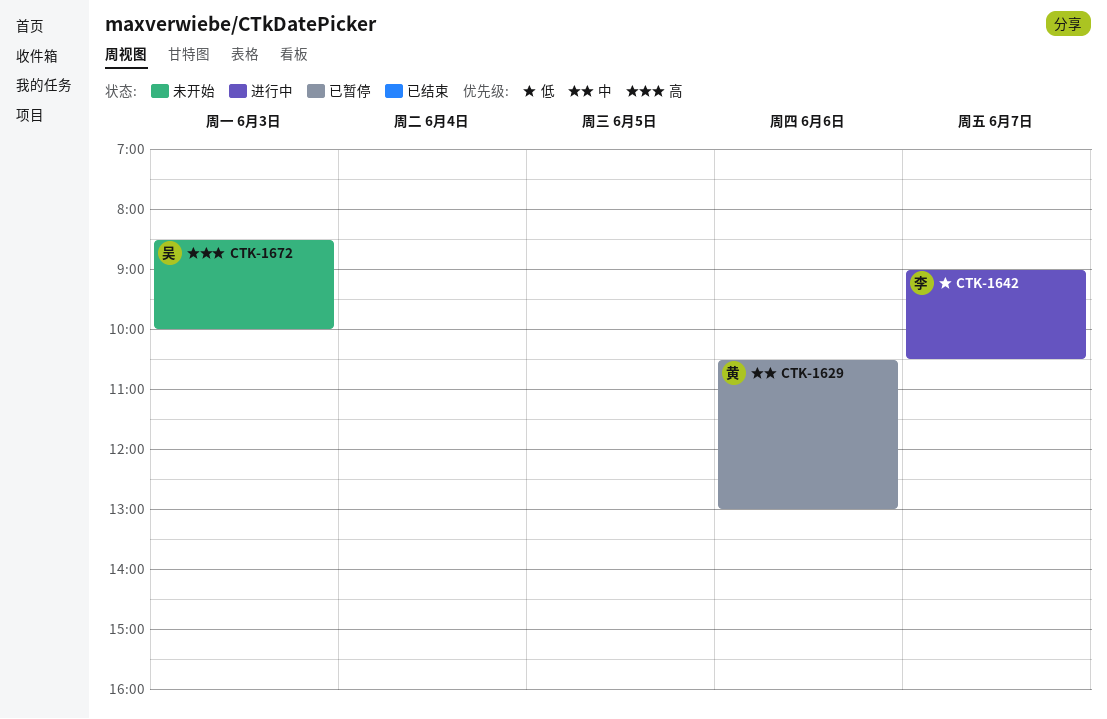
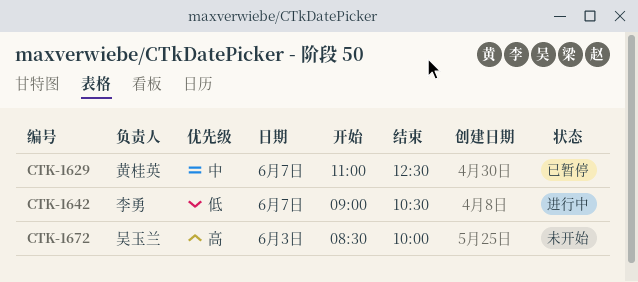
CTK-1629, day: Jun 6 -> Jun 7
CTK-1629, begins: 10:30 -> 11:00
CTK-1629, ends: 13:00 -> 12:30

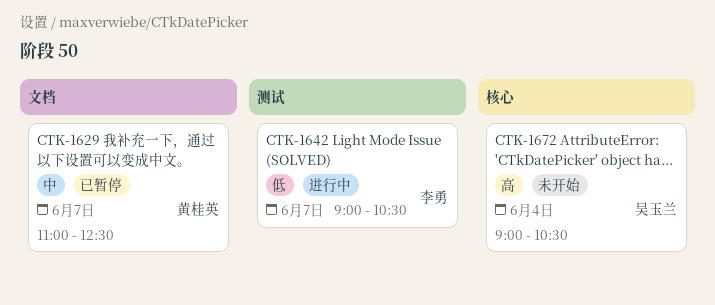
CTK-1672, day: Jun 3 -> Jun 4
CTK-1672, begins: 08:30 -> 09:00
CTK-1672, ends: 10:00 -> 10:30

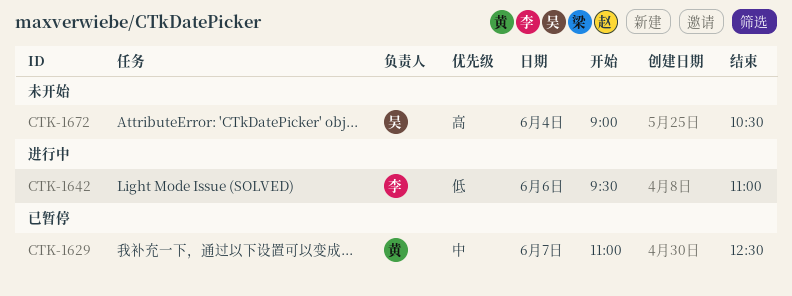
CTK-1642, day: Jun 7 -> Jun 6
CTK-1642, begins: 09:00 -> 09:30
CTK-1642, ends: 10:30 -> 11:00

